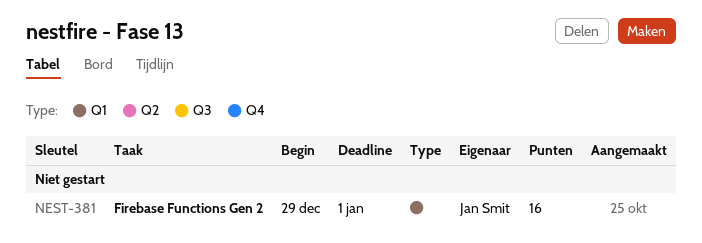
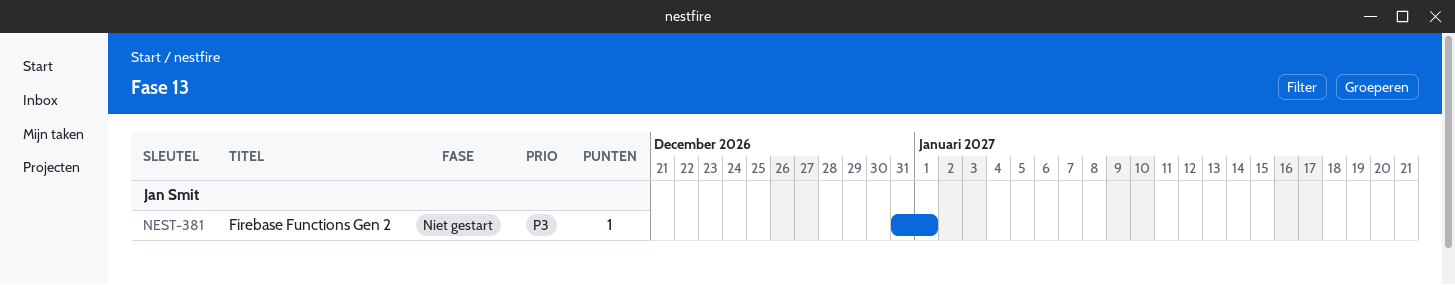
NEST-381, estimate: 16 -> 1
NEST-381, start: Dec 29 -> Dec 31

